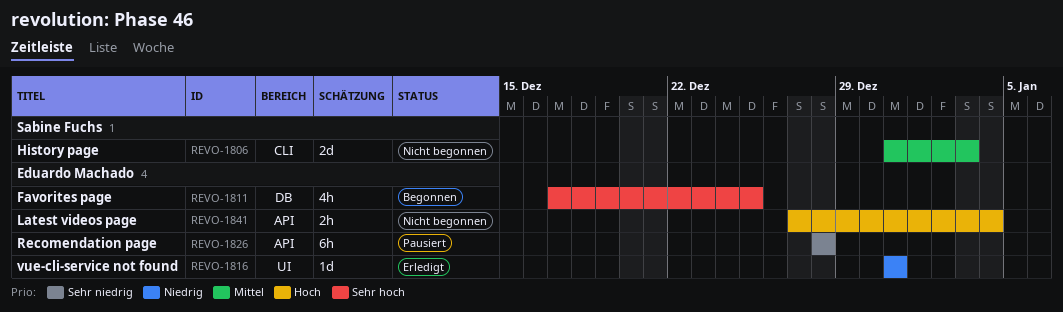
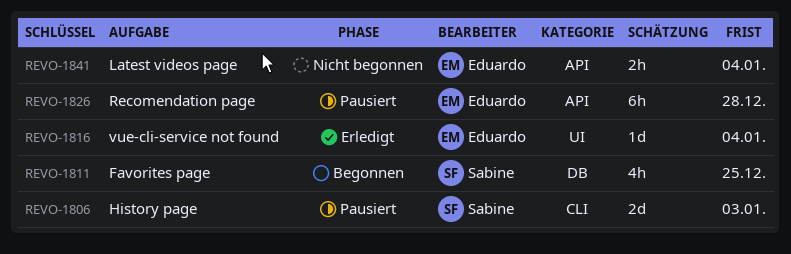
REVO-1806, status: Nicht begonnen -> Pausiert
REVO-1811, owner: Eduardo Machado -> Sabine Fuchs
REVO-1816, due: Dec 31 -> Jan 4

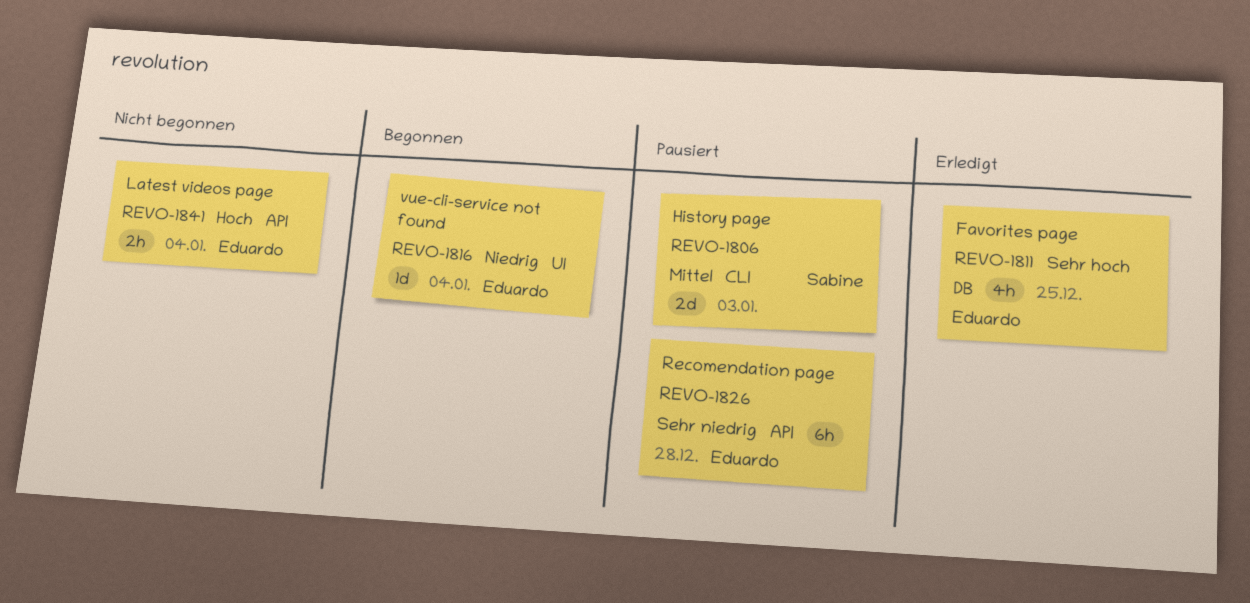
REVO-1811, status: Begonnen -> Erledigt
REVO-1811, owner: Sabine -> Eduardo
REVO-1816, status: Erledigt -> Begonnen

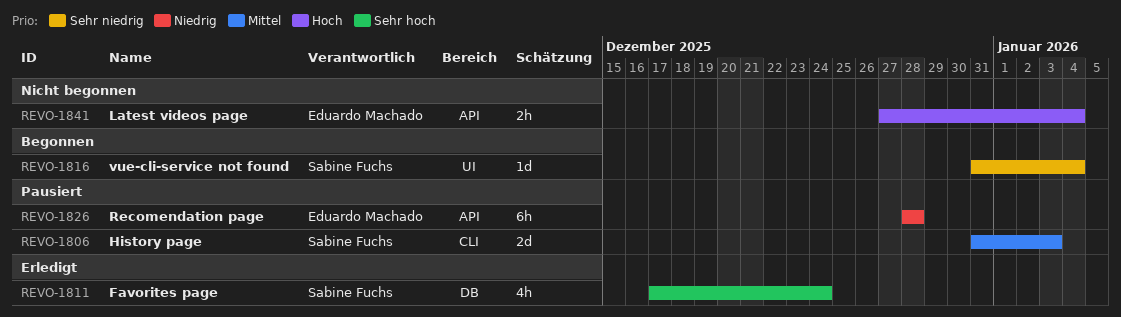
REVO-1811, owner: Eduardo Machado -> Sabine Fuchs
REVO-1811, due: Dec 25 -> Dec 24
REVO-1816, owner: Eduardo Machado -> Sabine Fuchs
REVO-1816, priority: Niedrig -> Sehr niedrig
REVO-1826, priority: Sehr niedrig -> Niedrig

